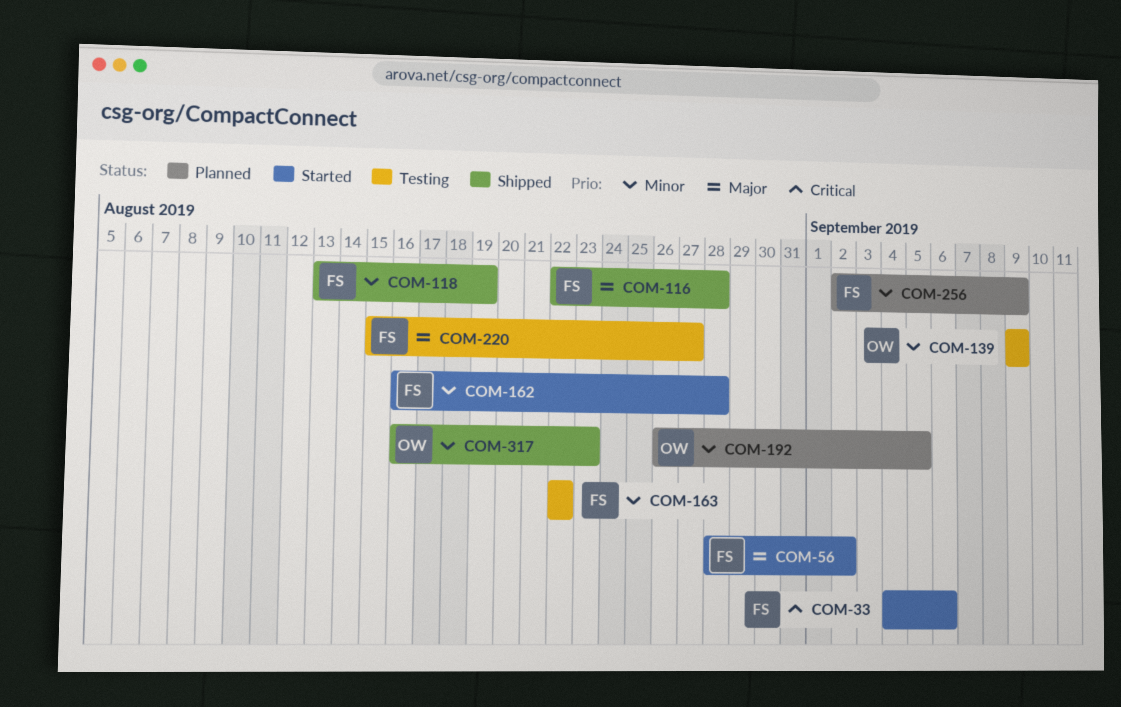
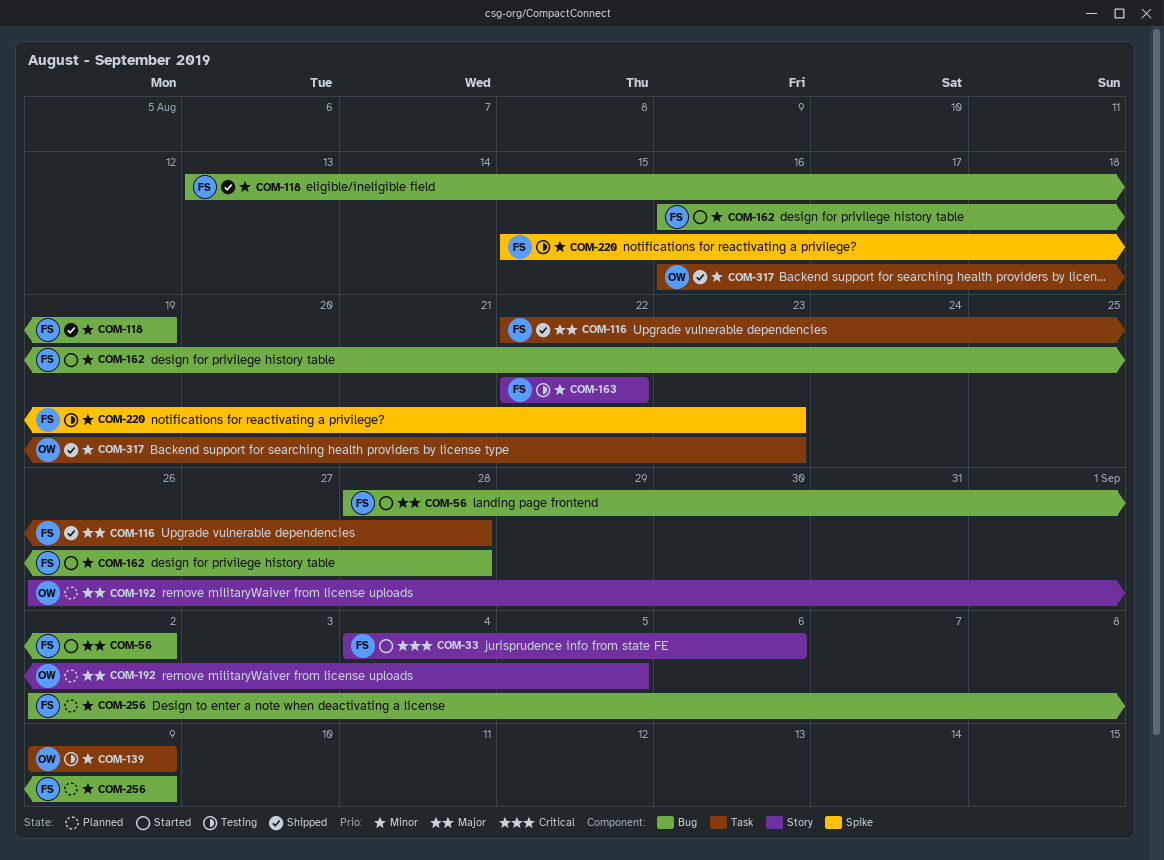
COM-192, priority: Minor -> Major
COM-220, priority: Major -> Minor
COM-220, due: Aug 27 -> Aug 23

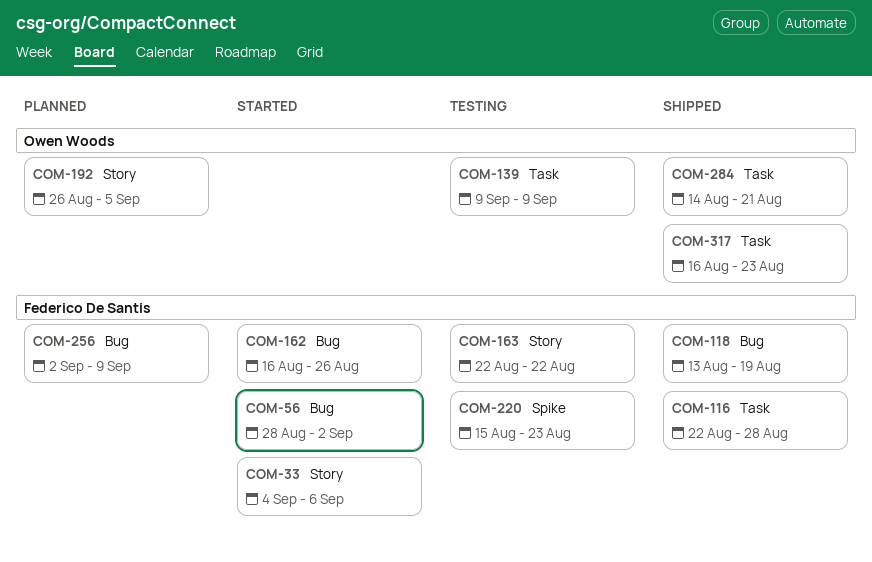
COM-162, due: Aug 28 -> Aug 26
COM-284: none -> present

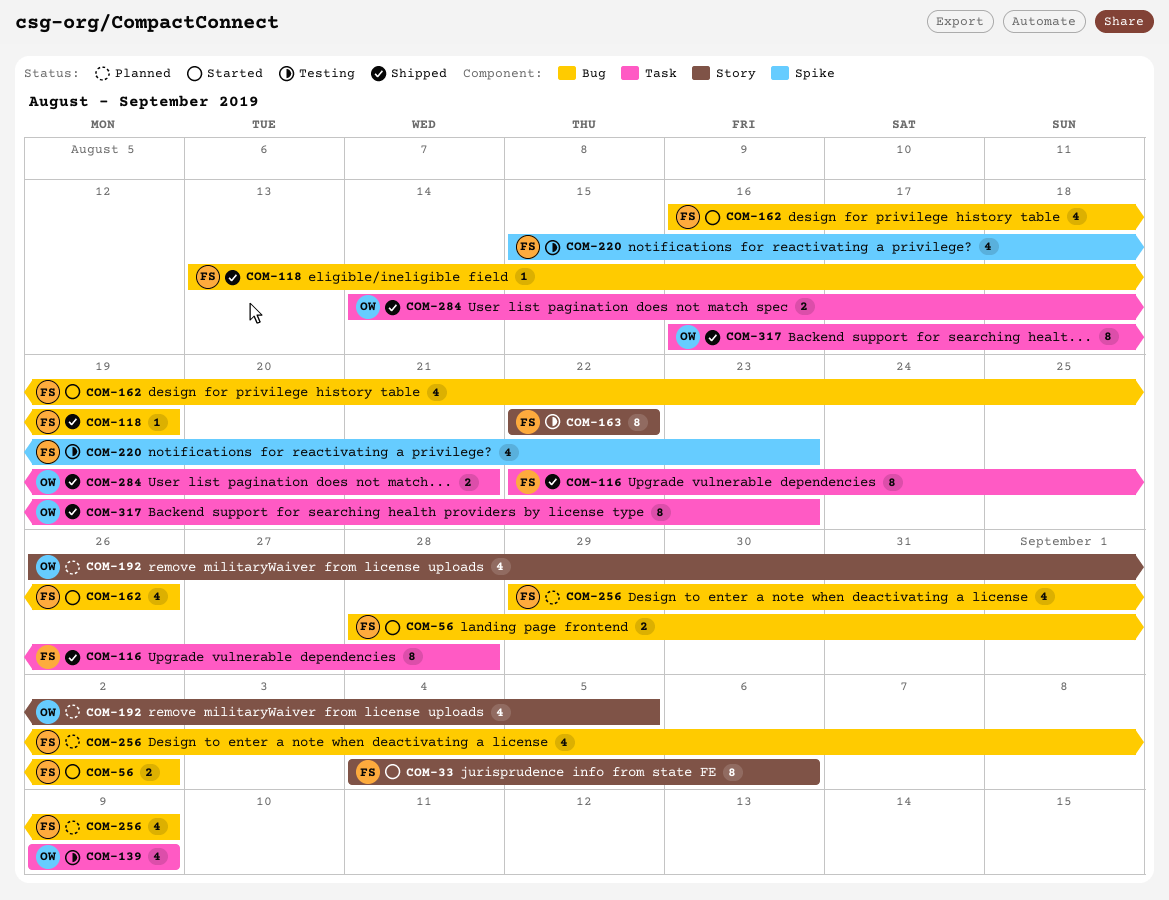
COM-256, start: Sep 2 -> Aug 29

